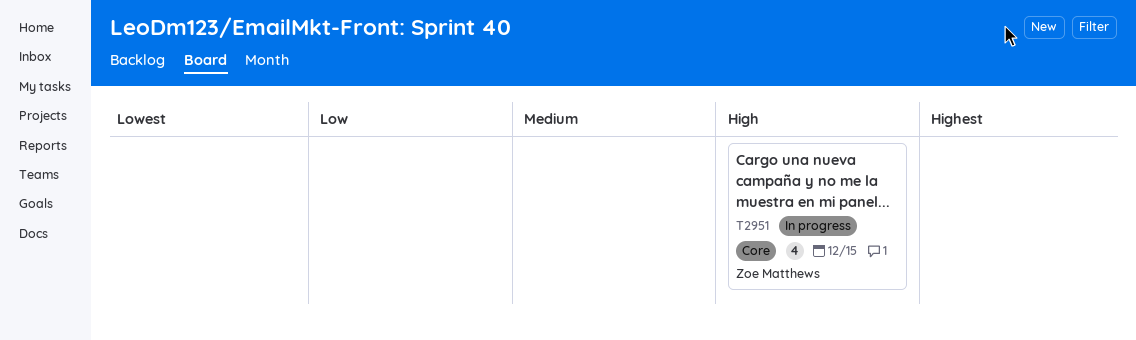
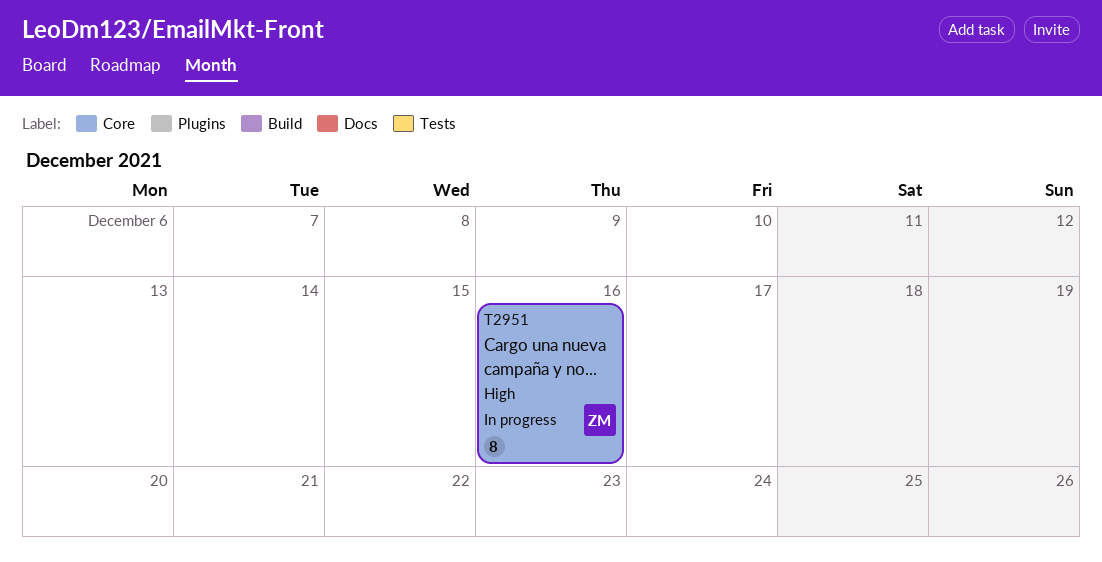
T2951, estimate: 4 -> 8
T2951, due: Dec 15 -> Dec 16

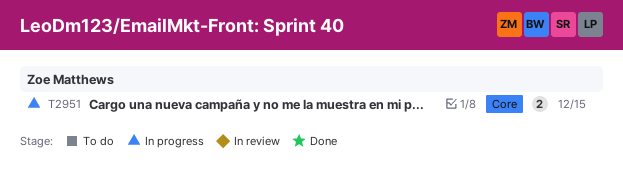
T2951, estimate: 8 -> 2
T2951, due: Dec 16 -> Dec 15

